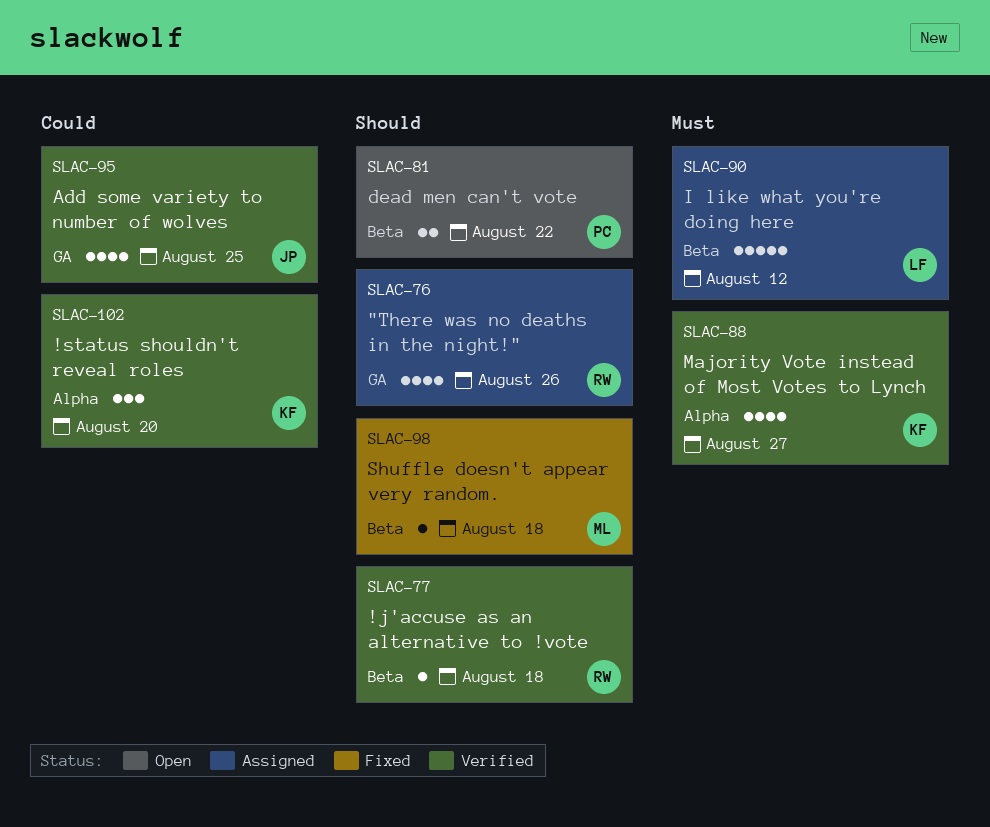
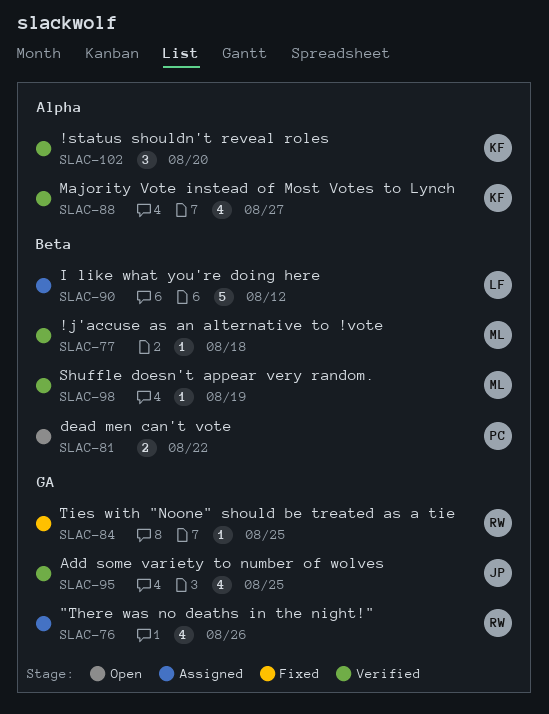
SLAC-77, owner: RW -> ML
SLAC-84: none -> present
SLAC-98, status: Fixed -> Verified
SLAC-98, due: Aug 18 -> Aug 19

